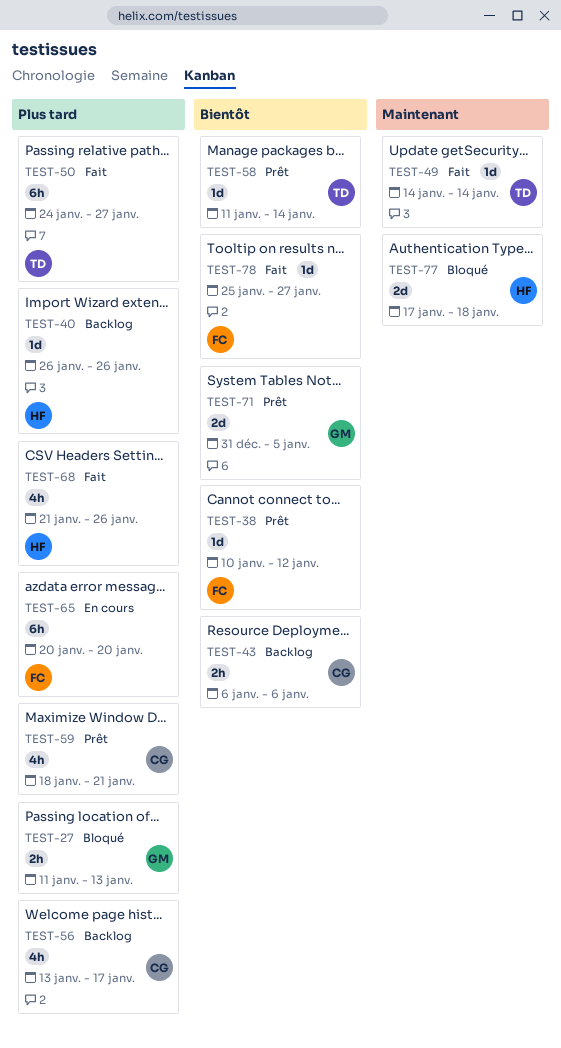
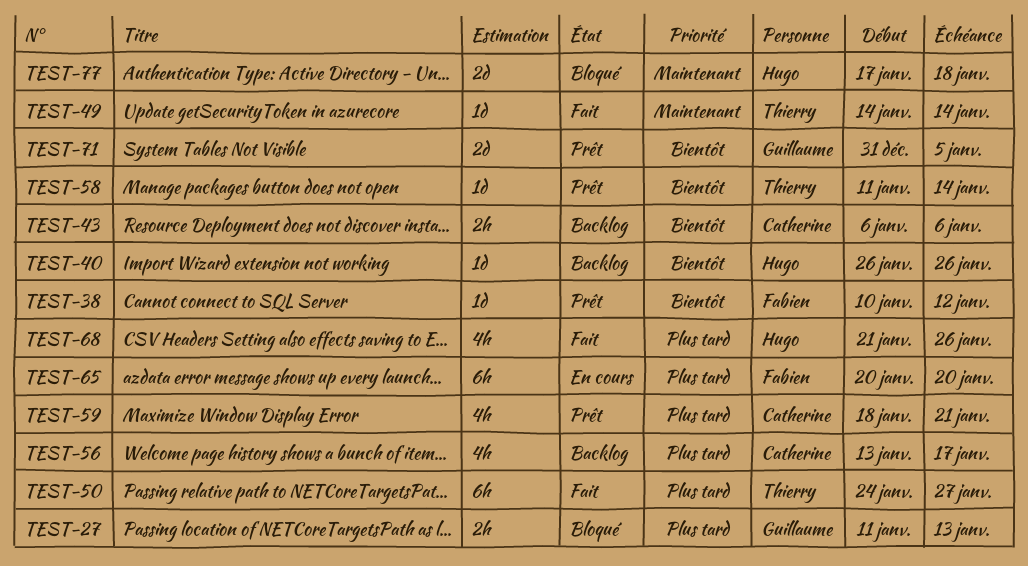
TEST-40, priority: Plus tard -> Bientôt
TEST-78: present -> none

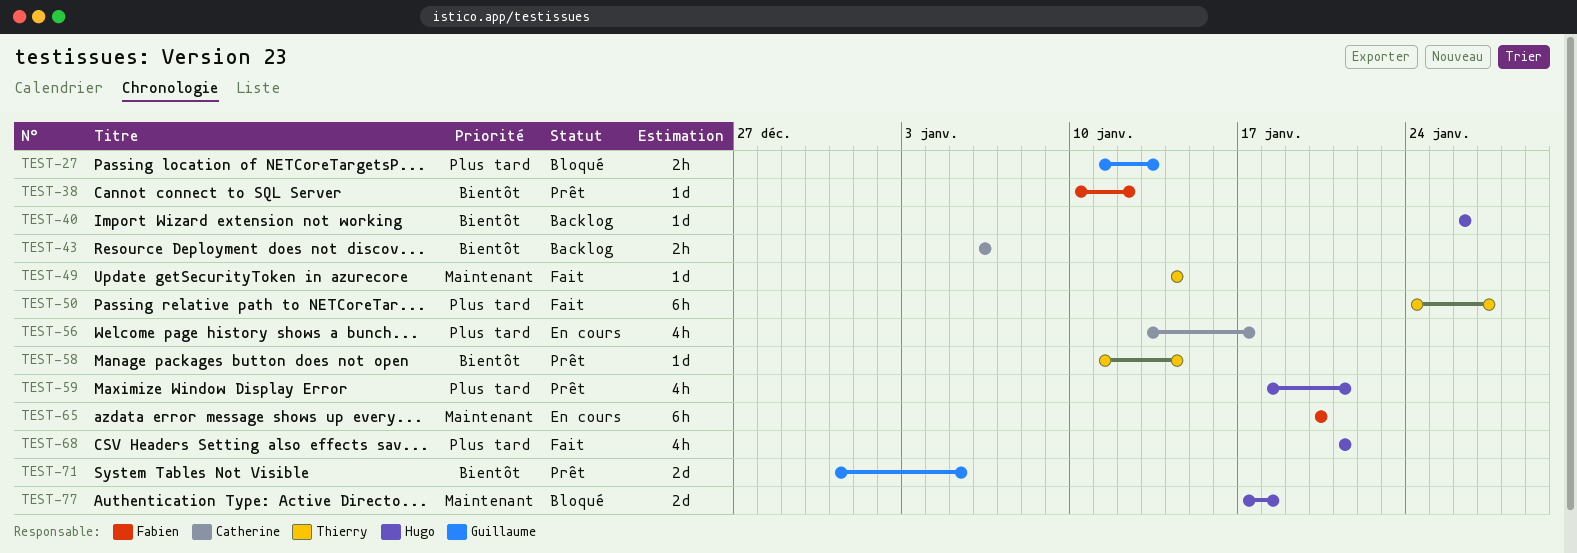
TEST-56, status: Backlog -> En cours
TEST-59, owner: Catherine -> Hugo
TEST-65, priority: Plus tard -> Maintenant
TEST-68, due: Jan 26 -> Jan 21

